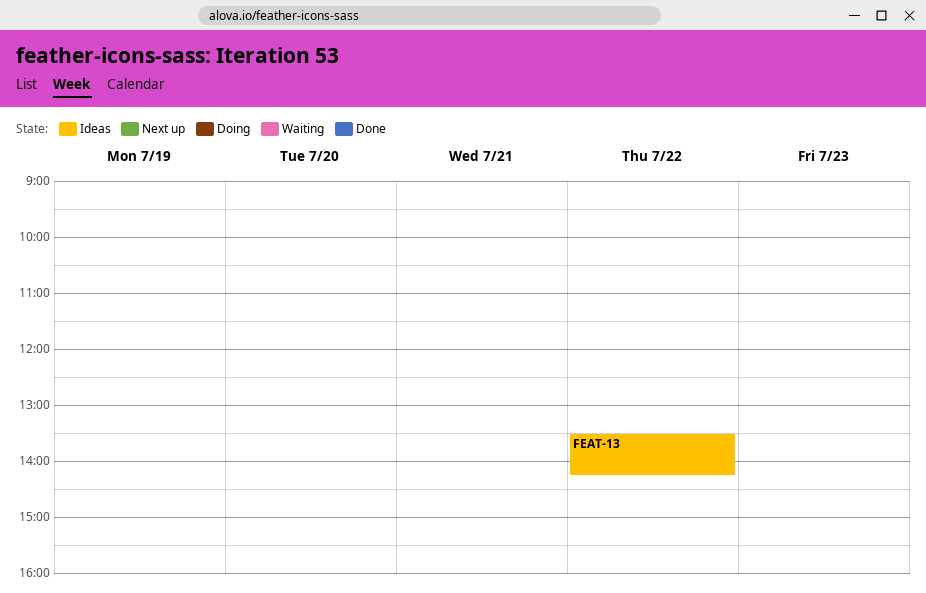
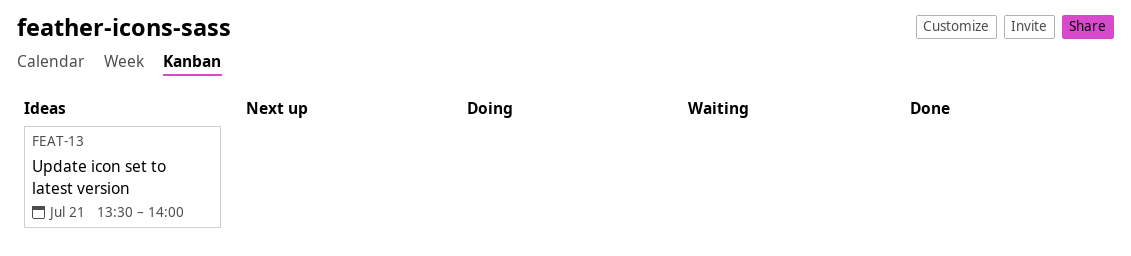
FEAT-13, day: Jul 22 -> Jul 21
FEAT-13, ends: 14:15 -> 14:00

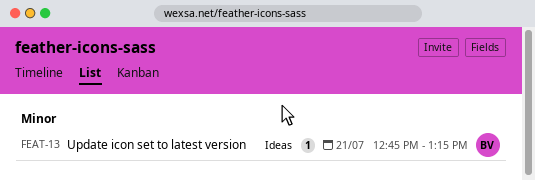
FEAT-13, begins: 13:30 -> 12:45
FEAT-13, ends: 14:00 -> 13:15

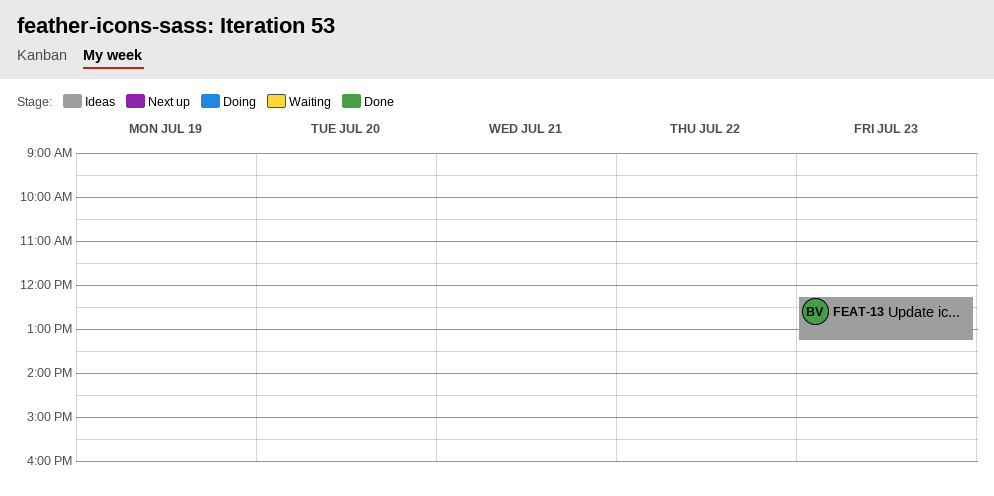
FEAT-13, day: Jul 21 -> Jul 23
FEAT-13, begins: 12:45 -> 12:15

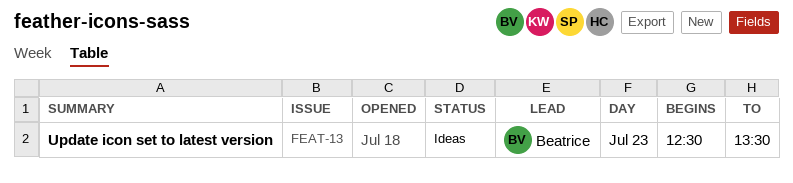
FEAT-13, begins: 12:15 -> 12:30
FEAT-13, ends: 13:15 -> 13:30

